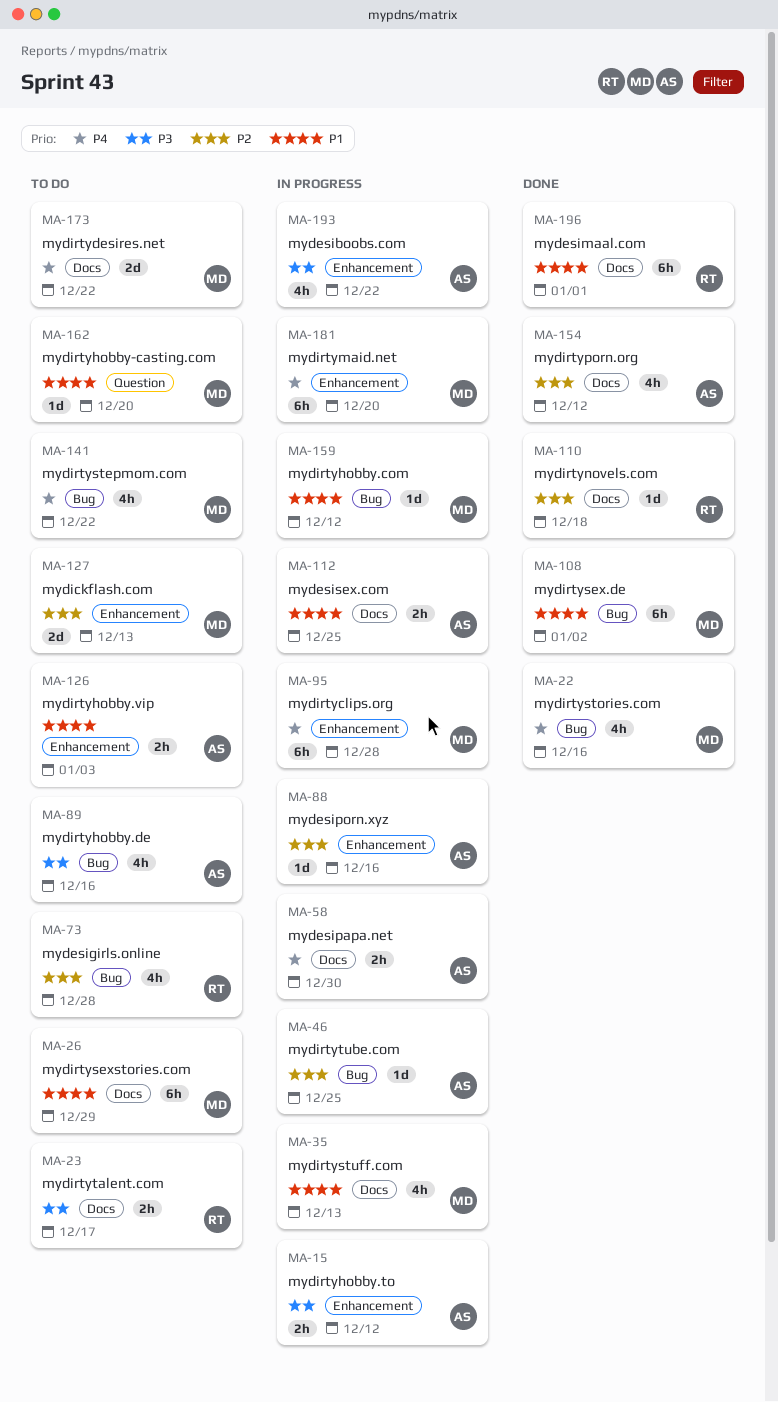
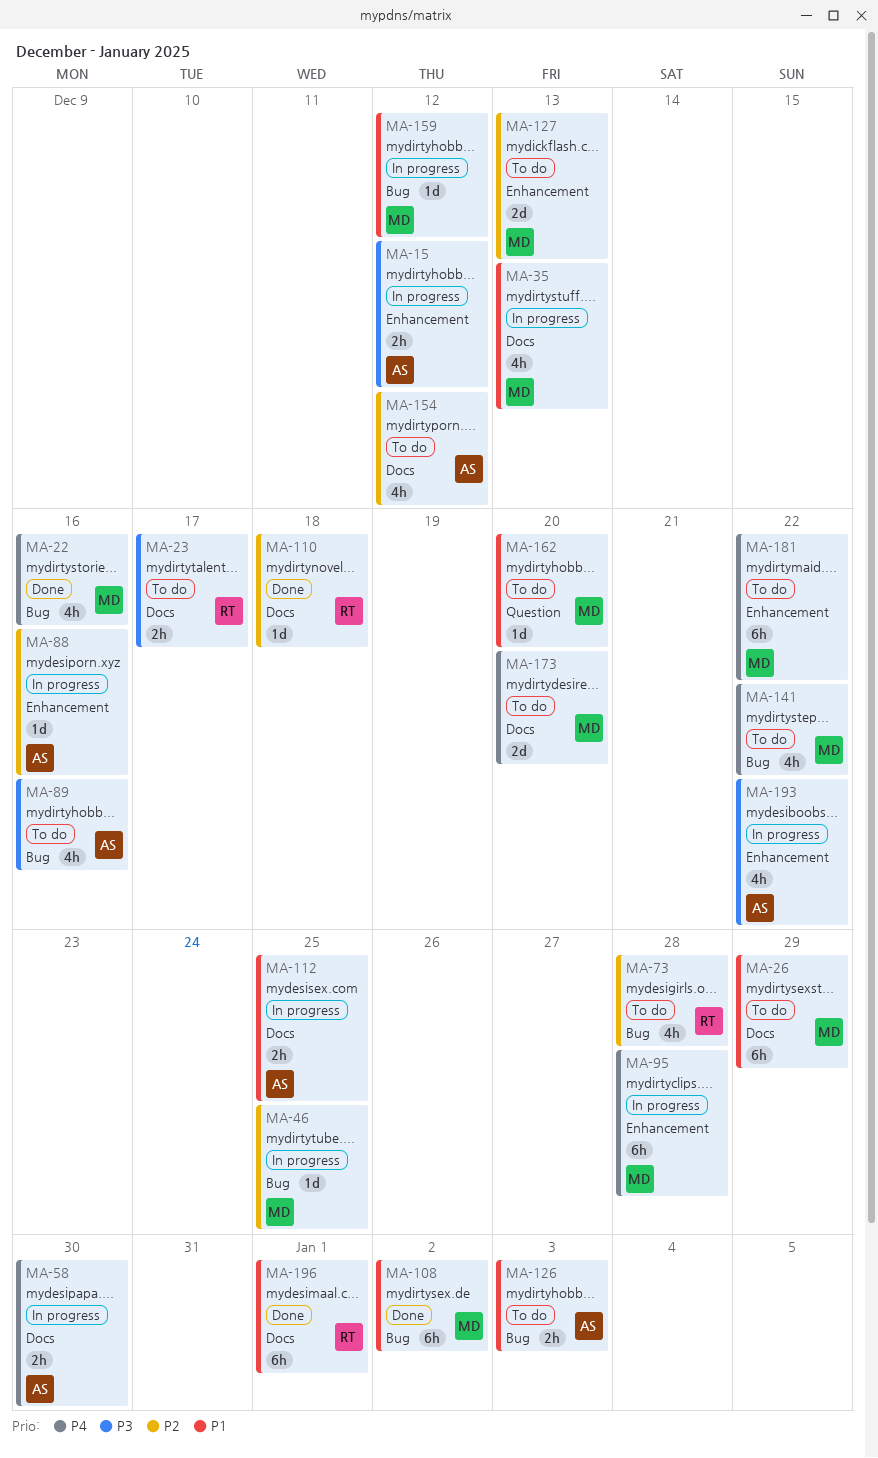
MA-46, owner: AS -> MD
MA-126, label: Enhancement -> Bug
MA-154, status: Done -> To do
MA-173, due: Dec 22 -> Dec 20
MA-181, status: In progress -> To do
MA-181, due: Dec 20 -> Dec 22

